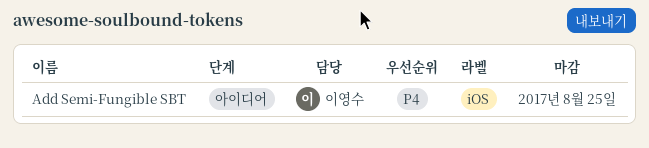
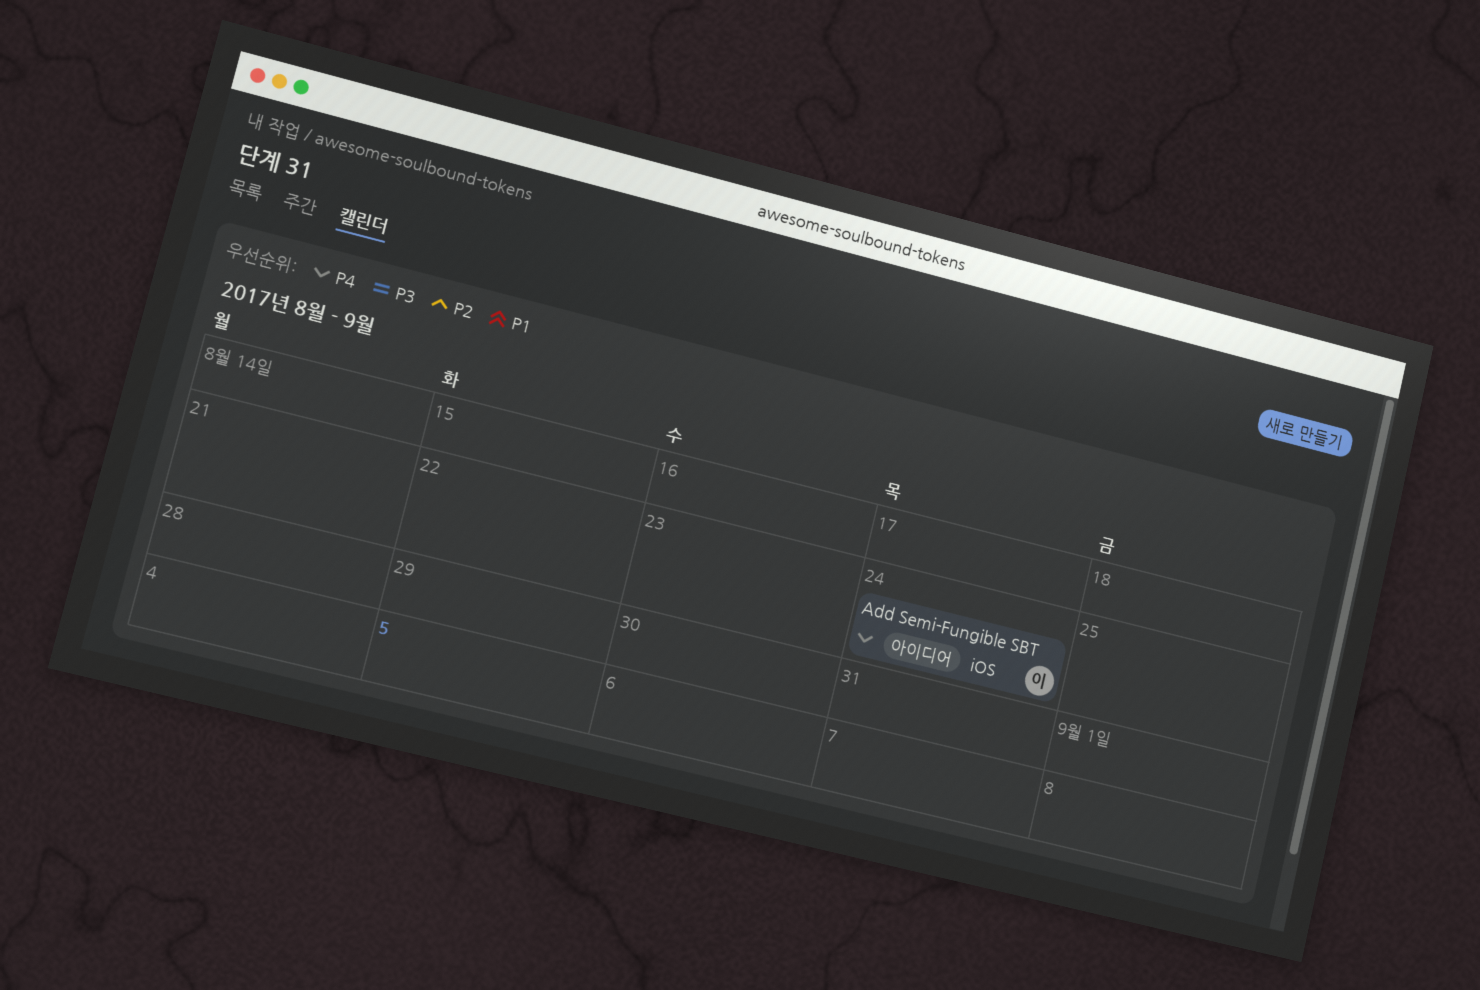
Add Semi-Fungible SBT, due: Aug 25 -> Aug 24

